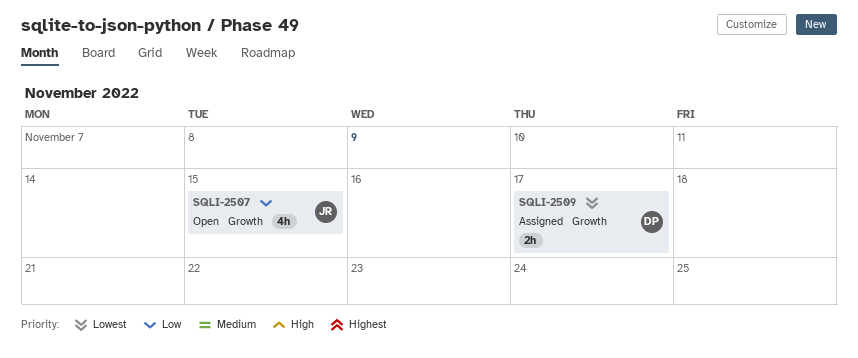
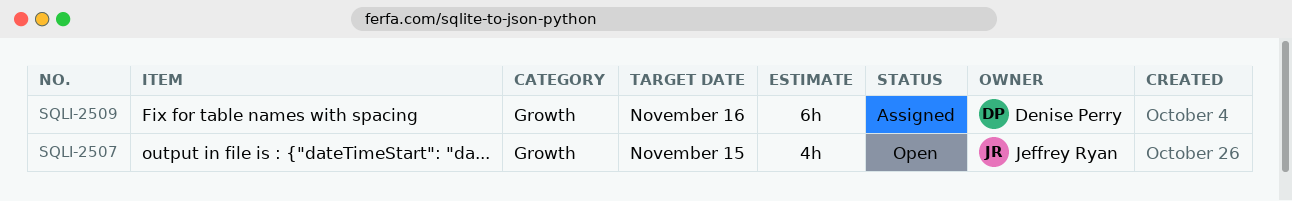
SQLI-2509, estimate: 2h -> 6h
SQLI-2509, due: Nov 17 -> Nov 16

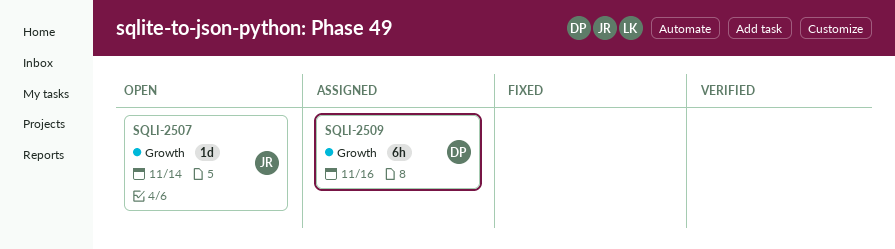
SQLI-2507, estimate: 4h -> 1d
SQLI-2507, due: Nov 15 -> Nov 14

